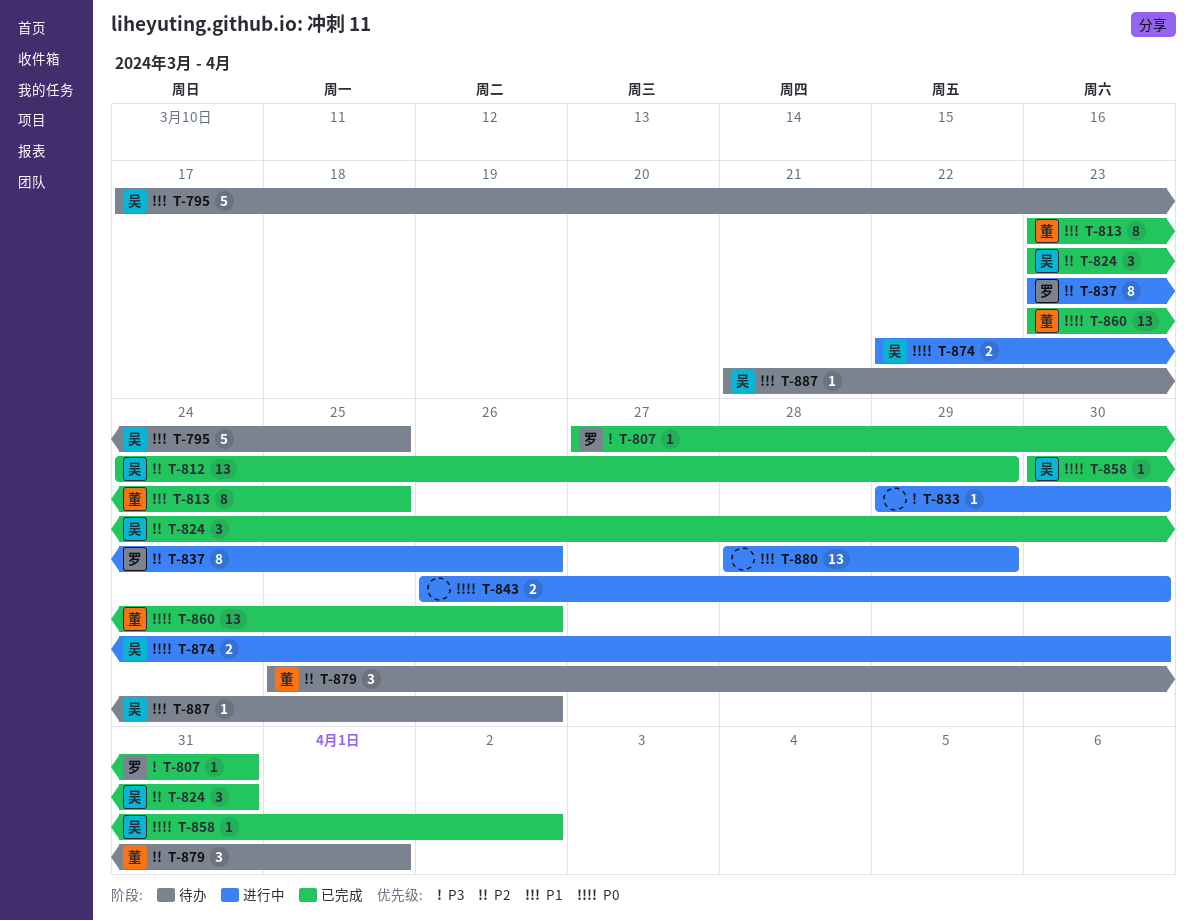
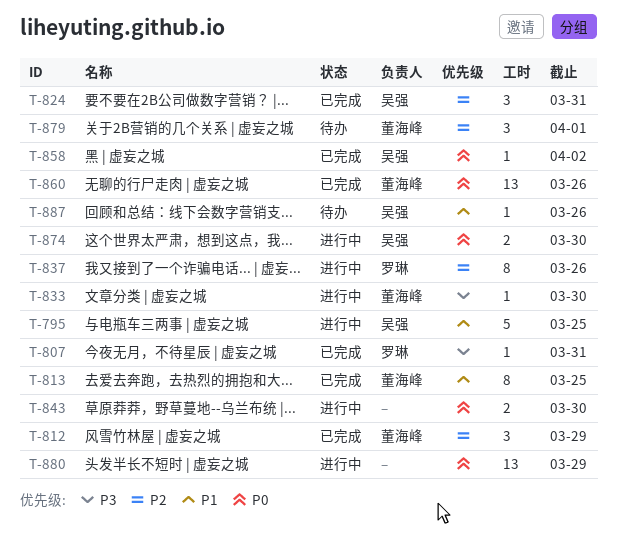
T-795, status: 待办 -> 进行中
T-812, owner: 吴强 -> 董海峰
T-812, estimate: 13 -> 3
T-833, owner: none -> 董海峰
T-880, priority: P1 -> P0

